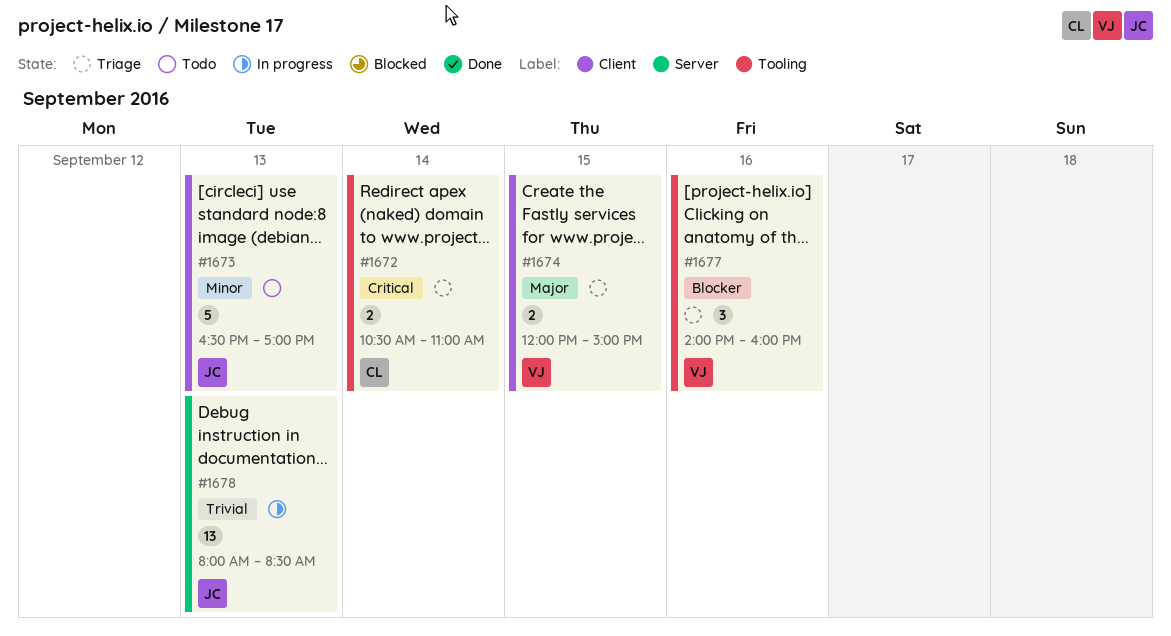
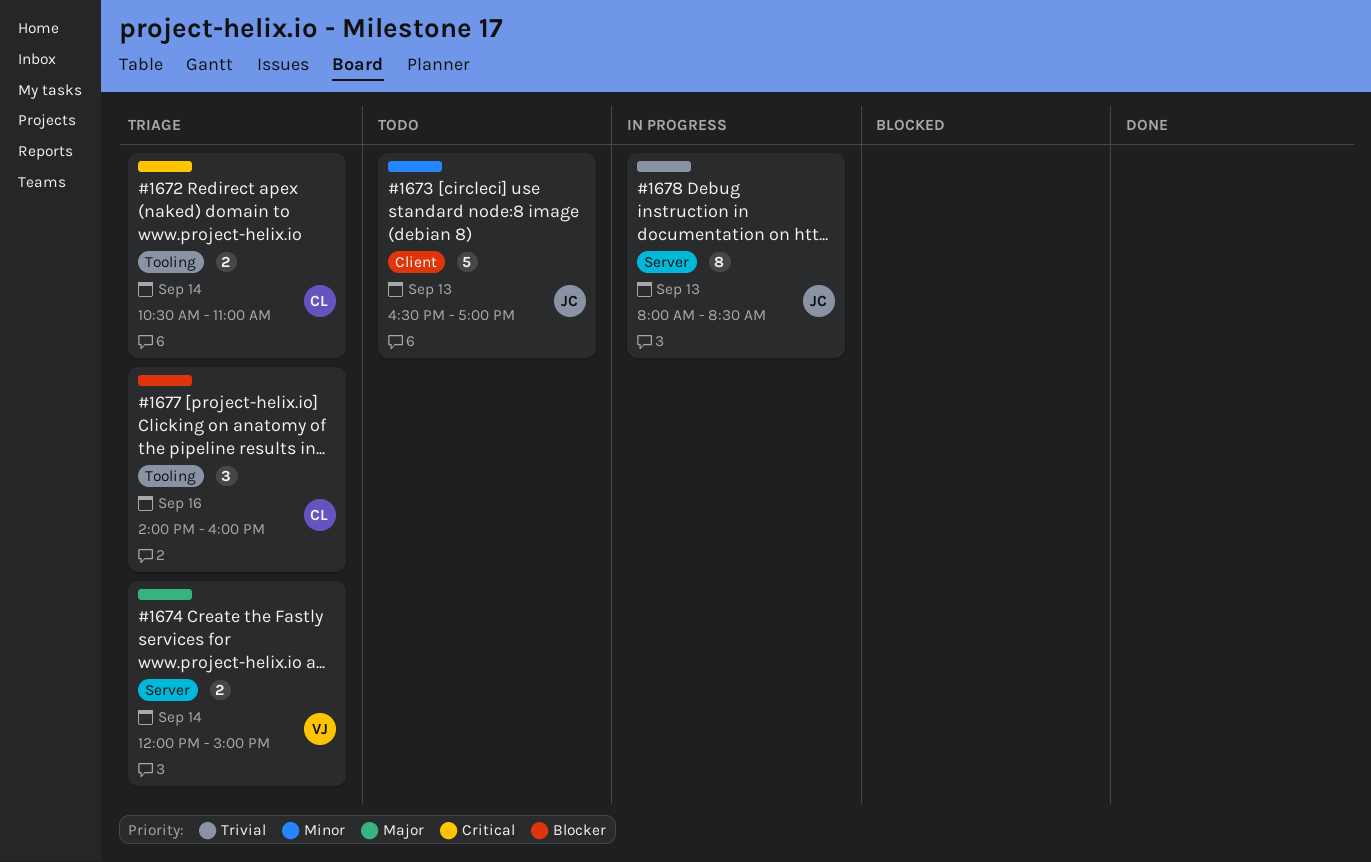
#1674, label: Client -> Server
#1674, day: Sep 15 -> Sep 14
#1677, owner: VJ -> CL
#1678, estimate: 13 -> 8

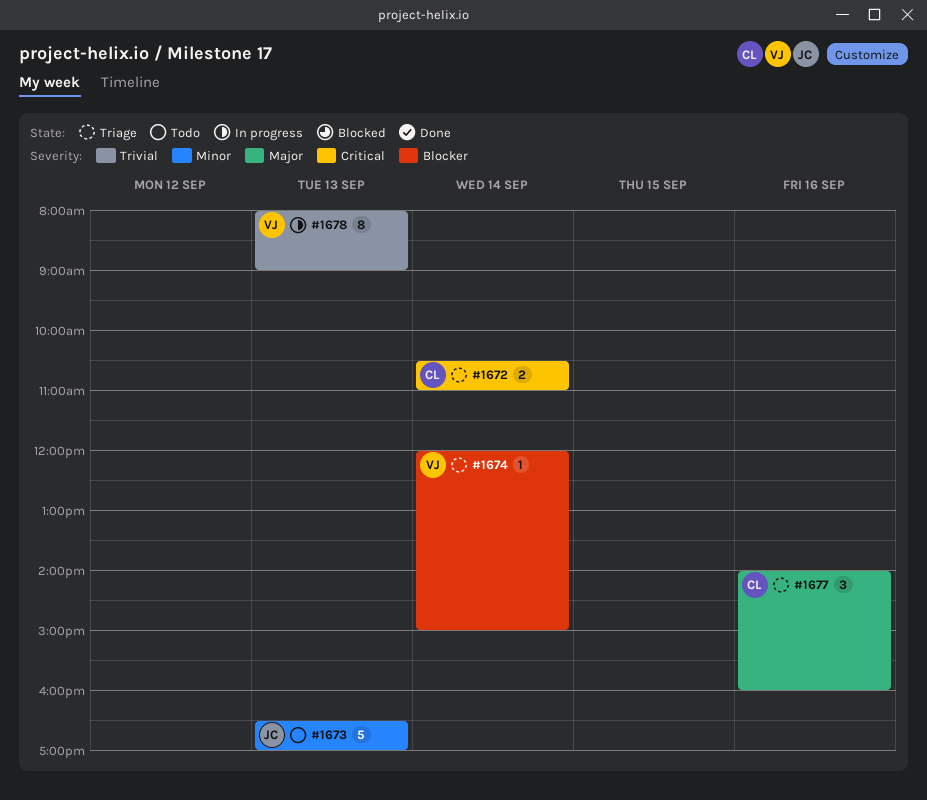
#1674, priority: Major -> Blocker
#1674, estimate: 2 -> 1
#1677, priority: Blocker -> Major
#1678, owner: JC -> VJ
#1678, ends: 08:30 -> 09:00

